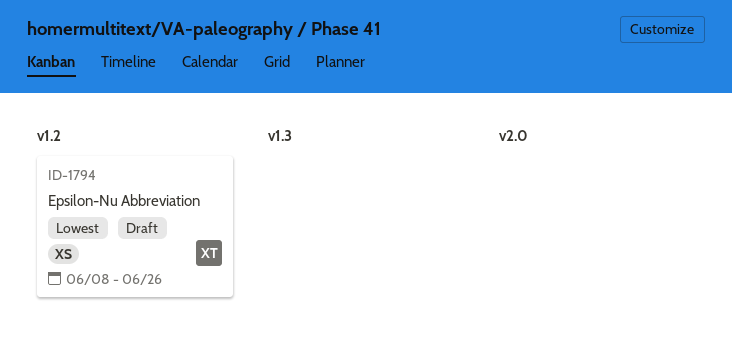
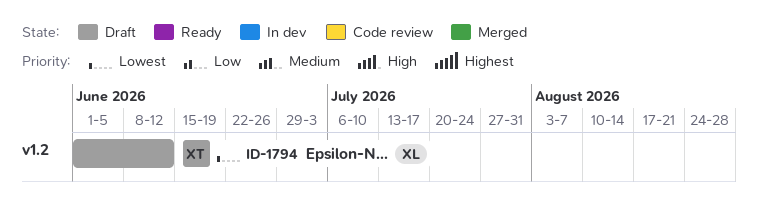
ID-1794, estimate: XS -> XL
ID-1794, start: Jun 8 -> Jun 1
ID-1794, due: Jun 26 -> Jun 12

